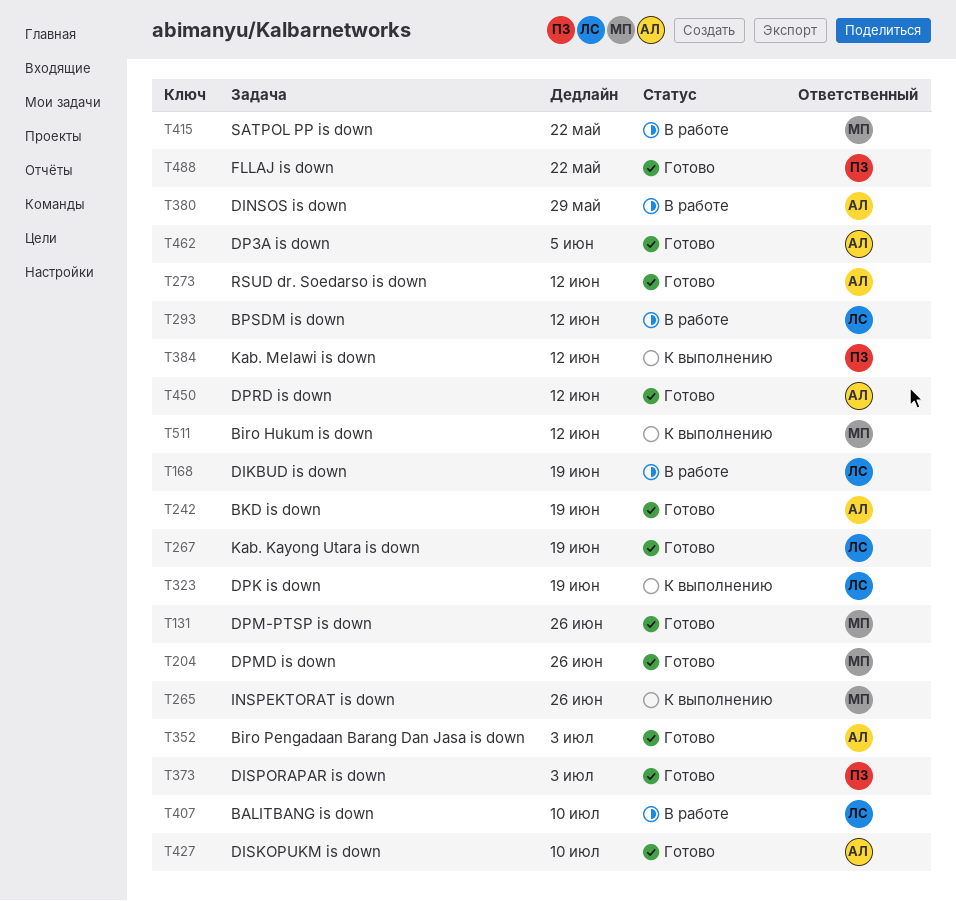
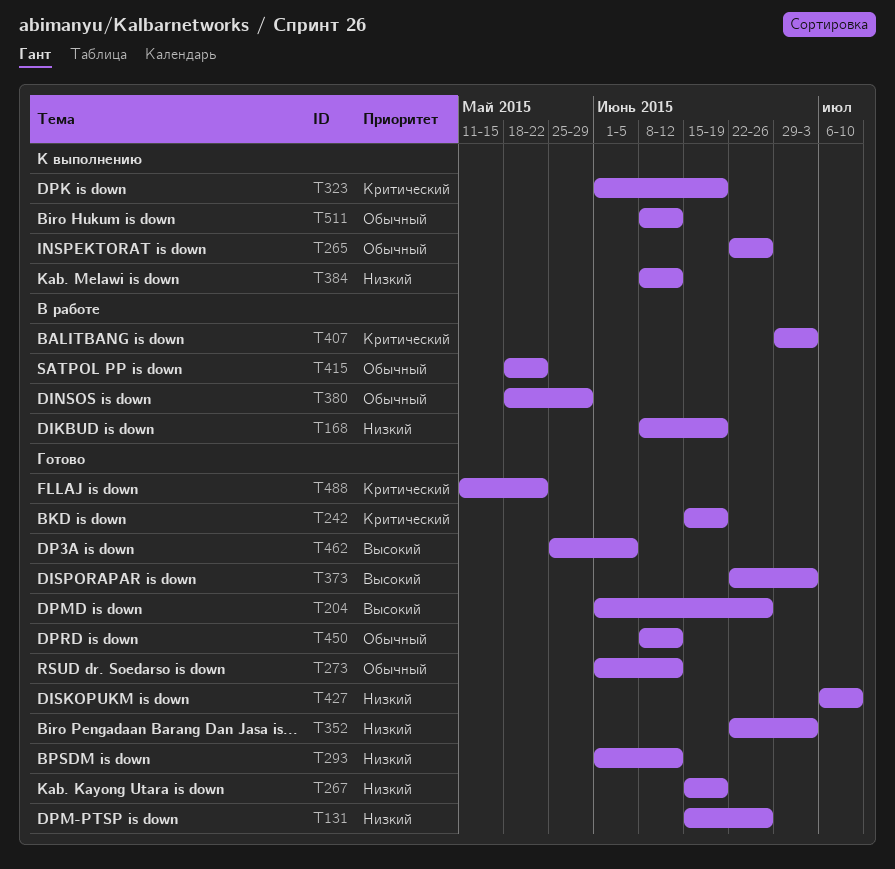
T293, status: В работе -> Готово
T407, due: Jul 10 -> Jul 3

